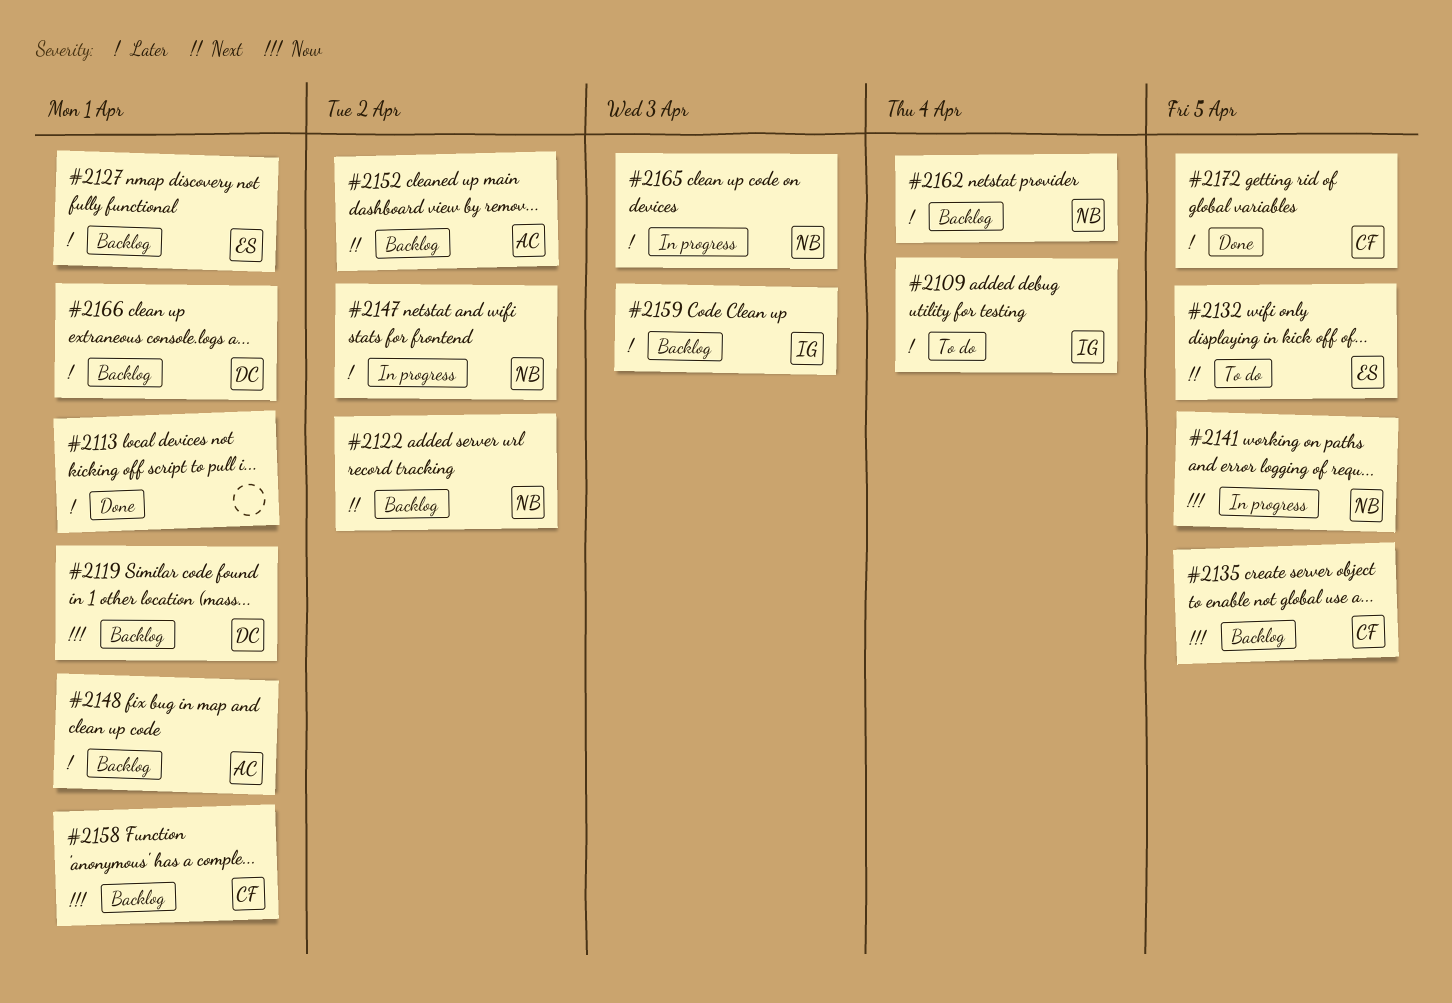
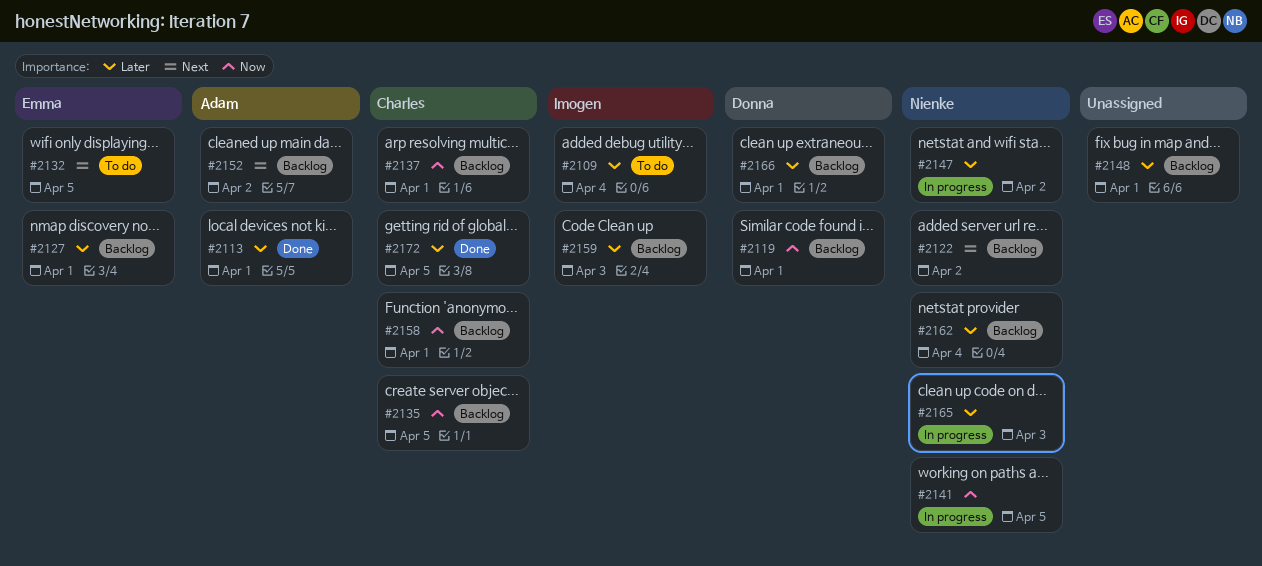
#2113, owner: none -> Adam
#2137: none -> present
#2148, owner: Adam -> none

